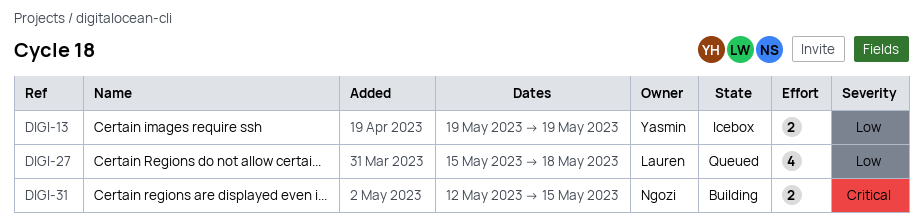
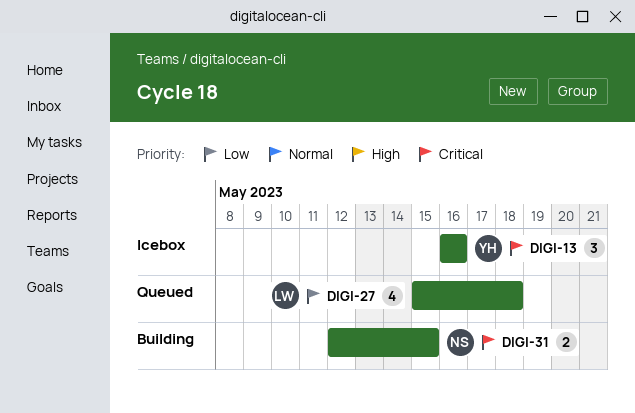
DIGI-13, priority: Low -> Critical
DIGI-13, estimate: 2 -> 3
DIGI-13, start: May 19 -> May 16
DIGI-13, due: May 19 -> May 16

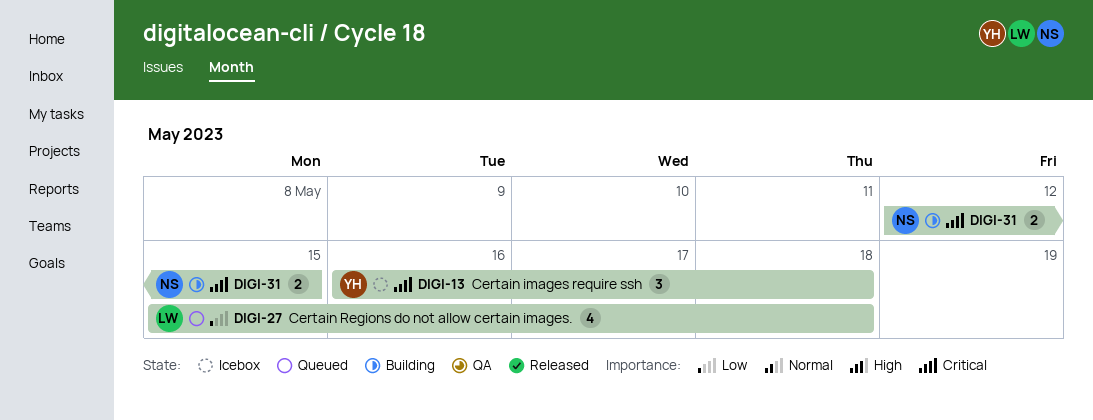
DIGI-13, due: May 16 -> May 18

